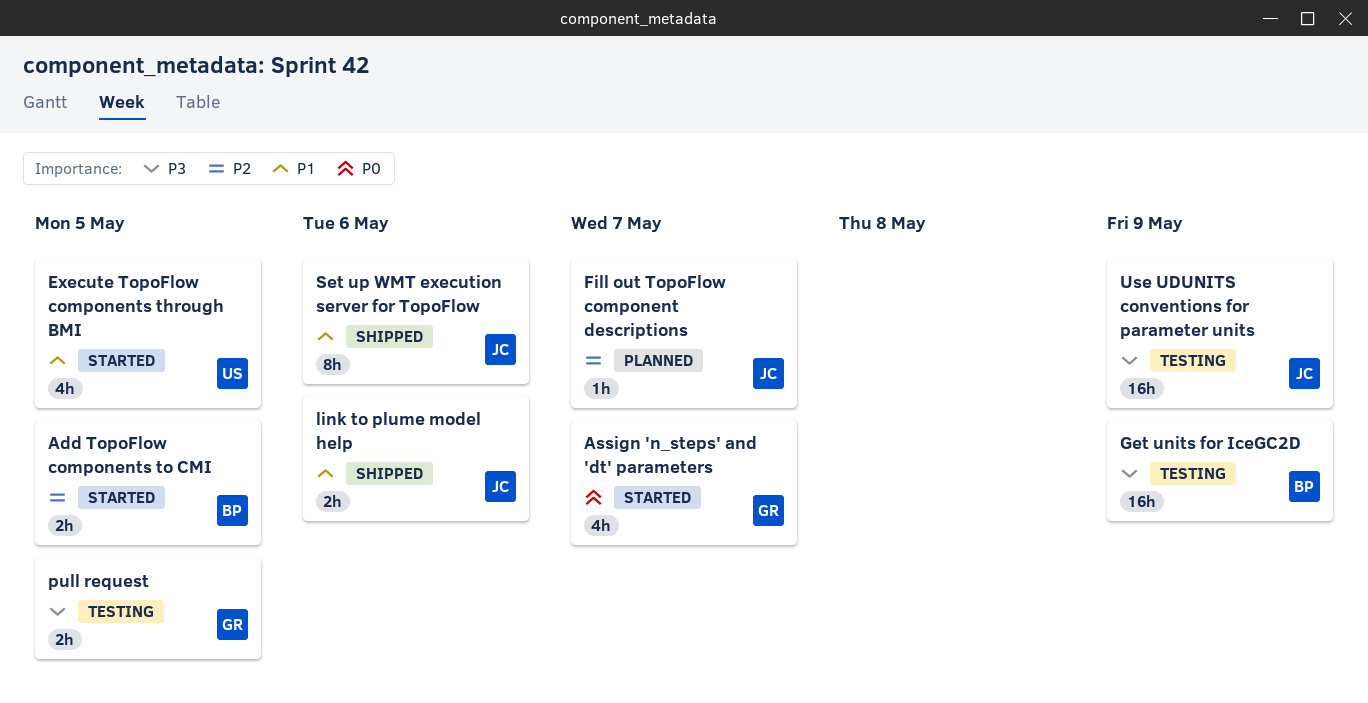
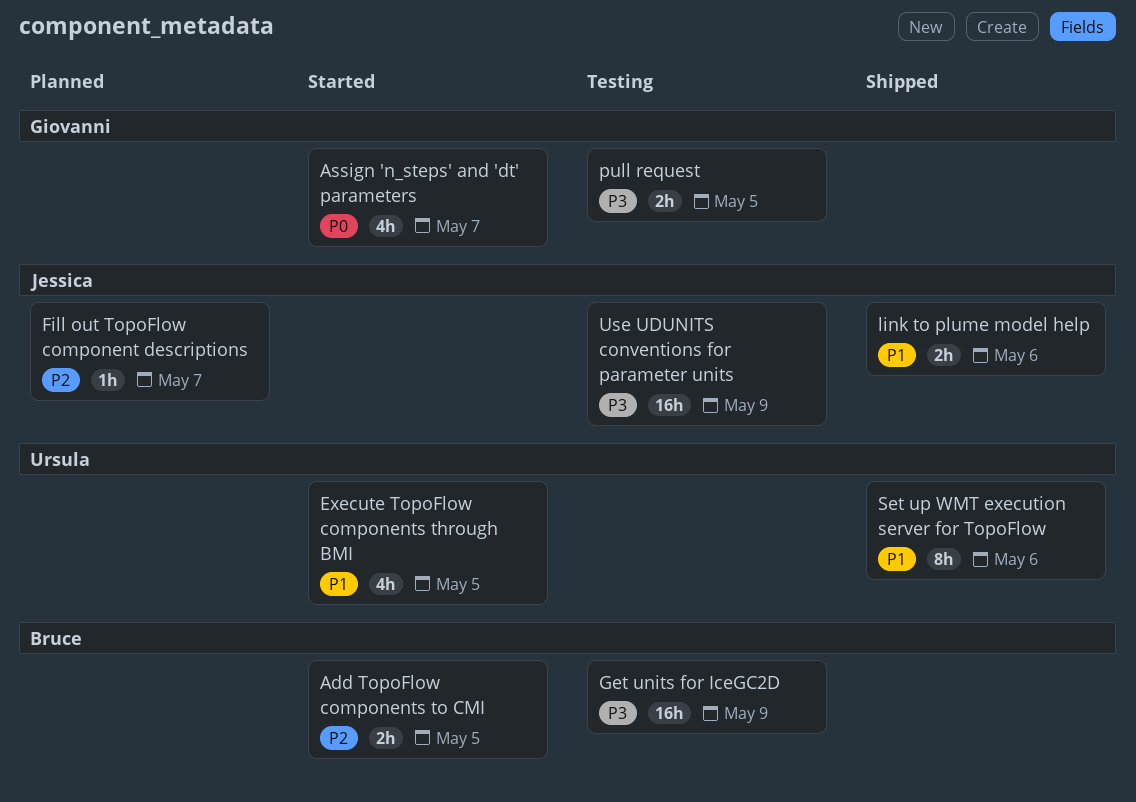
Set up WMT execution server for TopoFlow, owner: Jessica -> Ursula

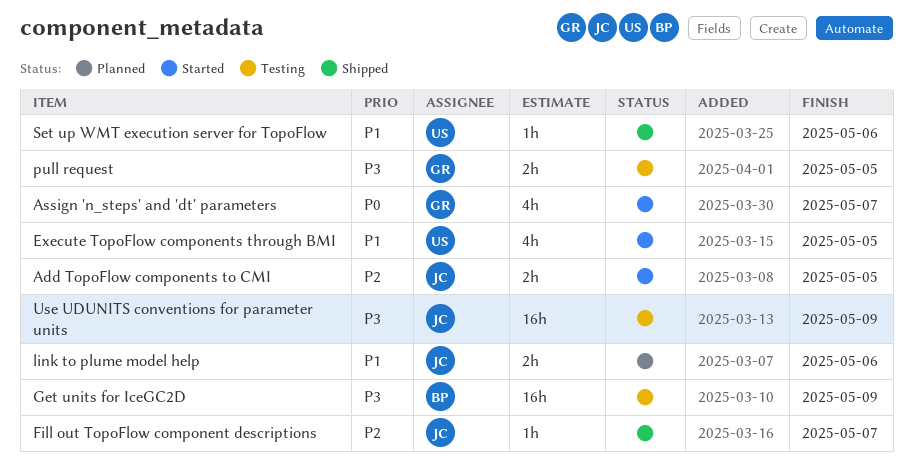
Add TopoFlow components to CMI, owner: Bruce -> Jessica
Fill out TopoFlow component descriptions, status: Planned -> Shipped
link to plume model help, status: Shipped -> Planned
Set up WMT execution server for TopoFlow, estimate: 8h -> 1h

